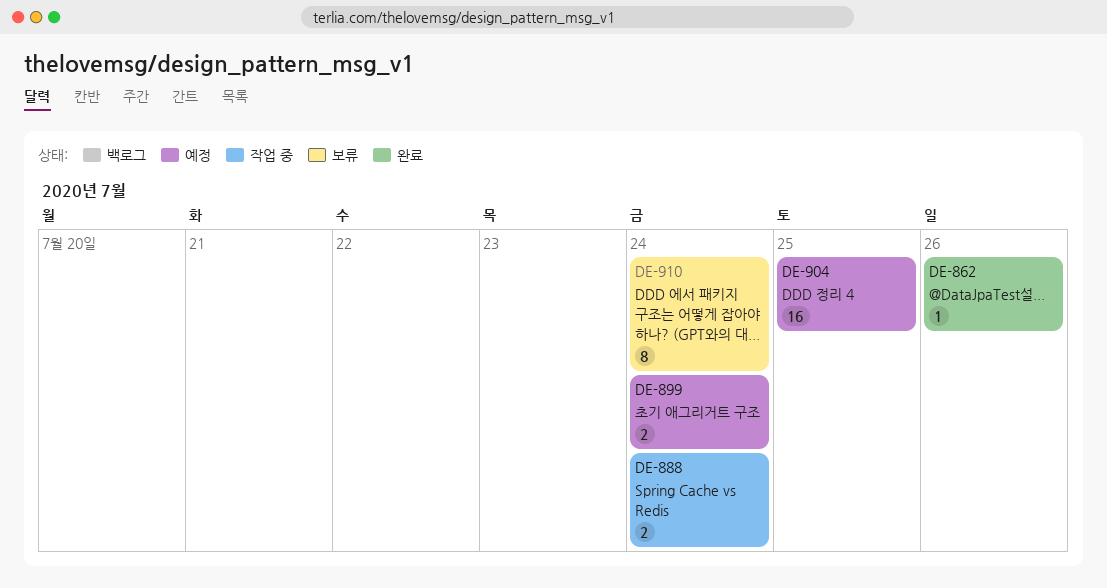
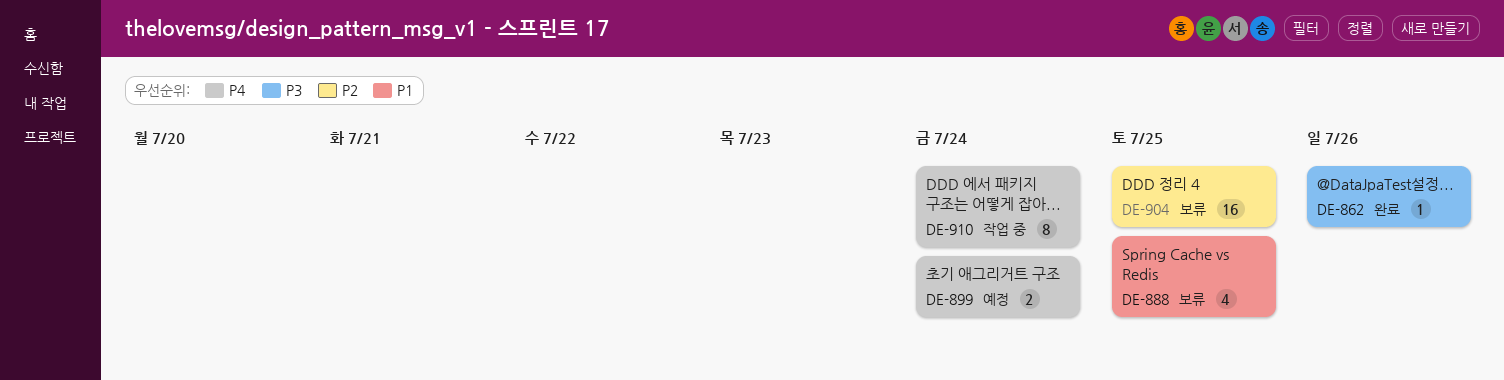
DE-888, status: 작업 중 -> 보류
DE-888, estimate: 2 -> 4
DE-888, due: Jul 24 -> Jul 25
DE-904, status: 예정 -> 보류
DE-910, status: 보류 -> 작업 중

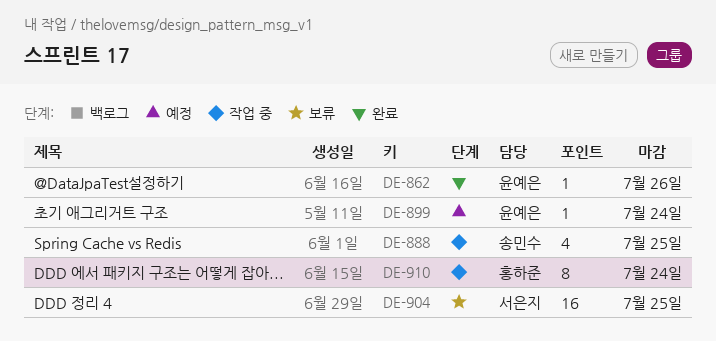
DE-888, status: 보류 -> 작업 중
DE-899, estimate: 2 -> 1

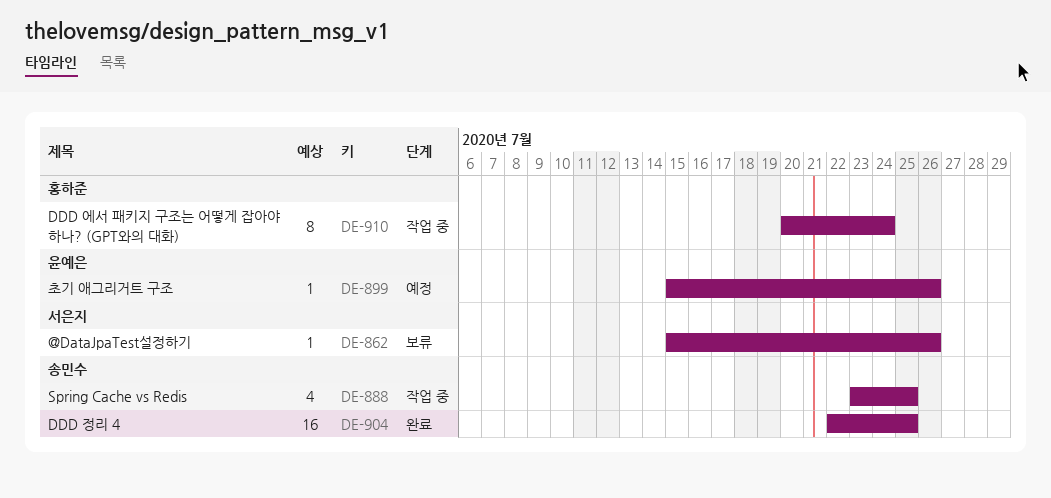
DE-862, status: 완료 -> 보류
DE-862, owner: 윤예은 -> 서은지
DE-899, due: Jul 24 -> Jul 26
DE-904, status: 보류 -> 완료
DE-904, owner: 서은지 -> 송민수

